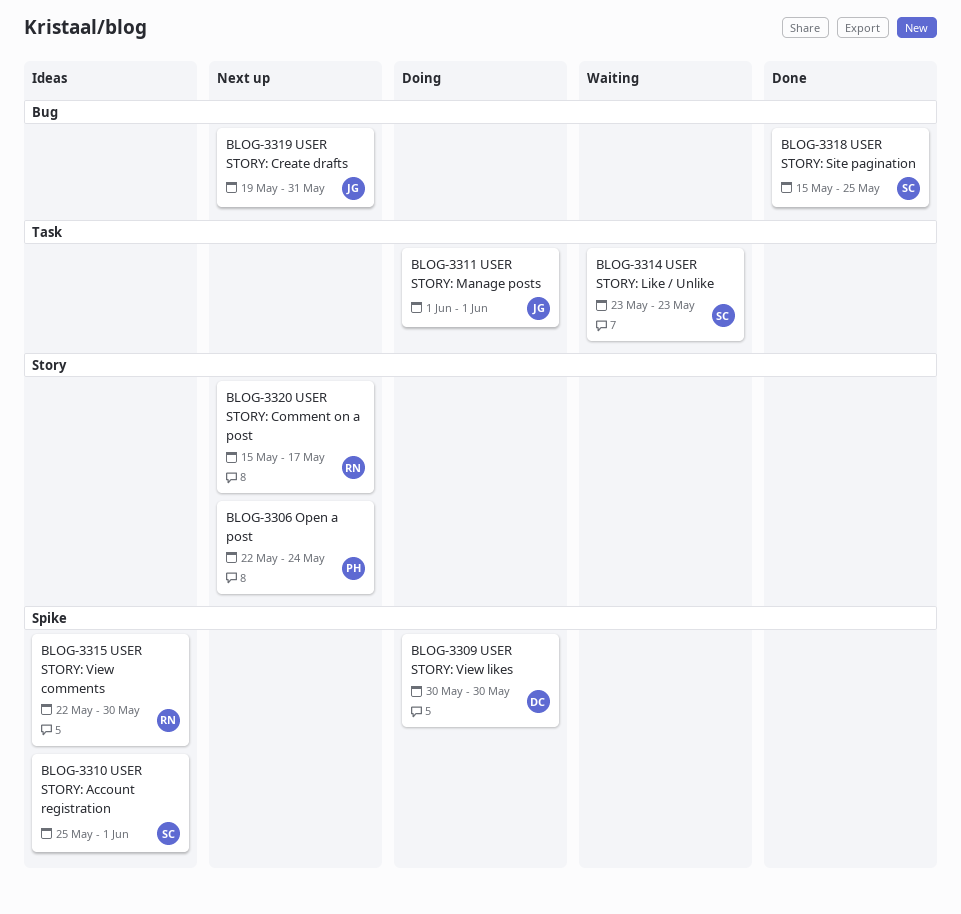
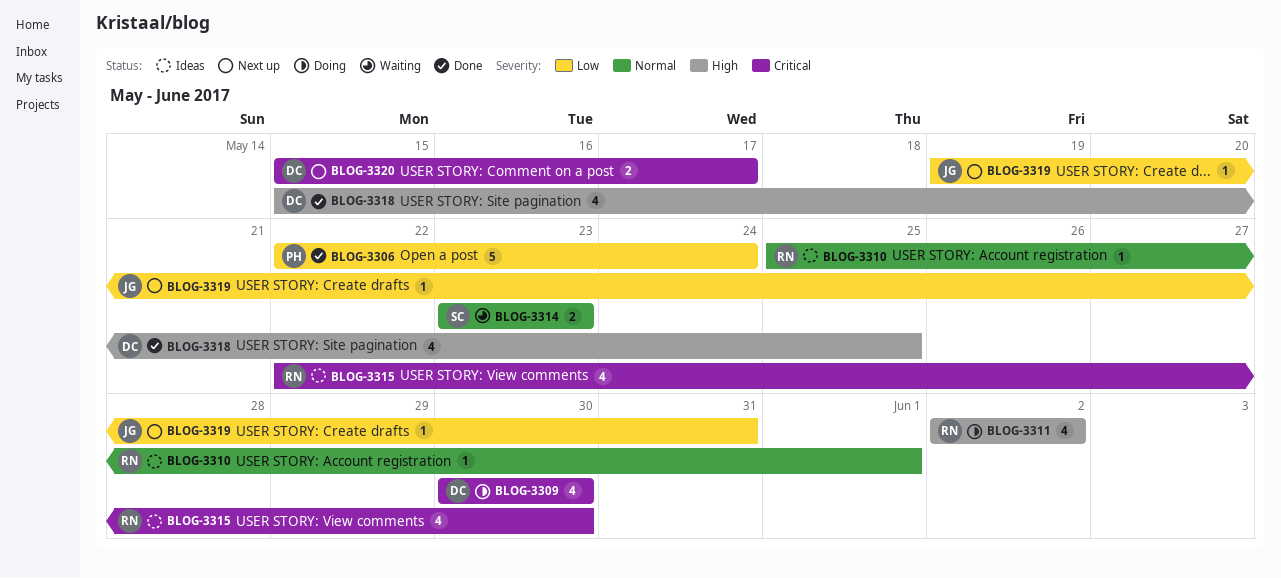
BLOG-3306, status: Next up -> Done
BLOG-3310, owner: SC -> RN
BLOG-3311, owner: JG -> RN
BLOG-3311, start: Jun 1 -> Jun 2
BLOG-3311, due: Jun 1 -> Jun 2
BLOG-3318, owner: SC -> DC
BLOG-3320, owner: RN -> DC

